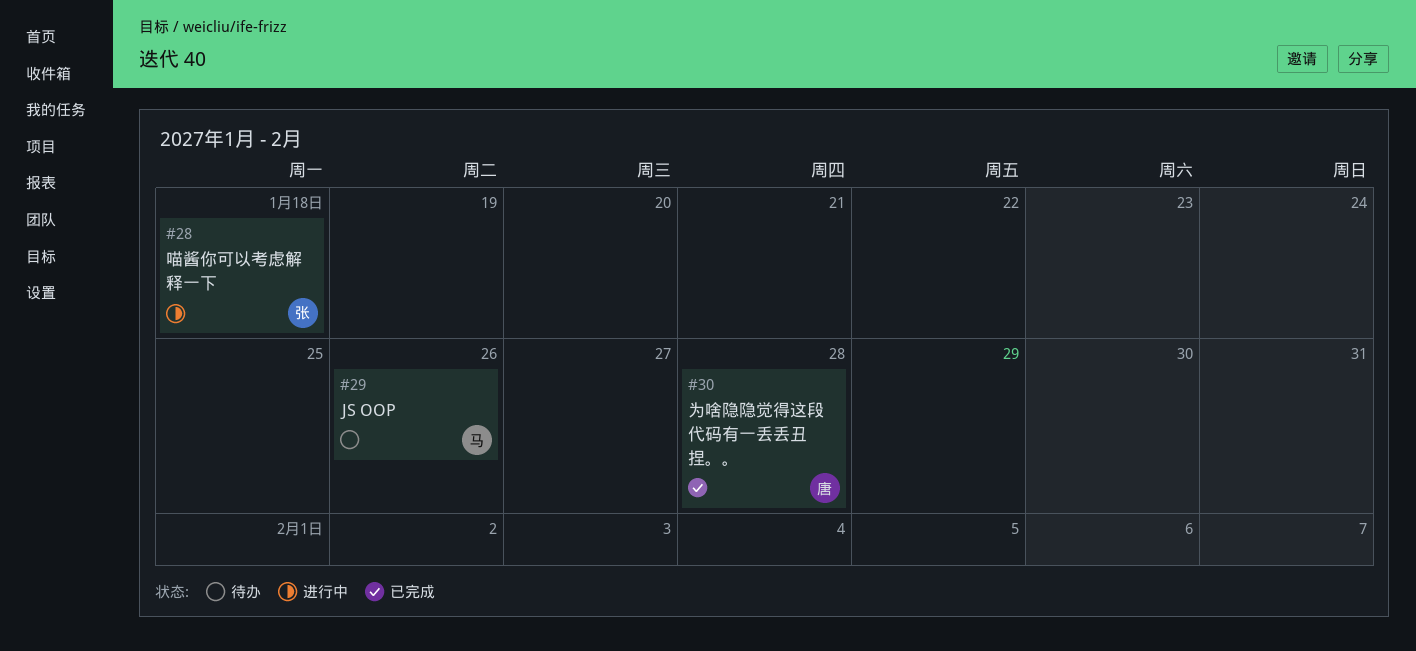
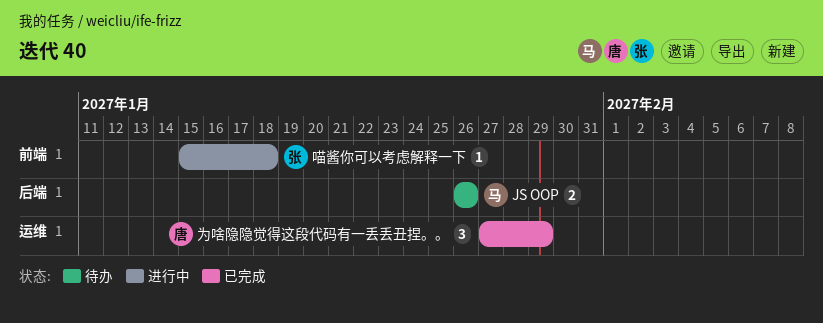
为啥隐隐觉得这段代码有一丢丢丑捏。。, due: Jan 28 -> Jan 29

